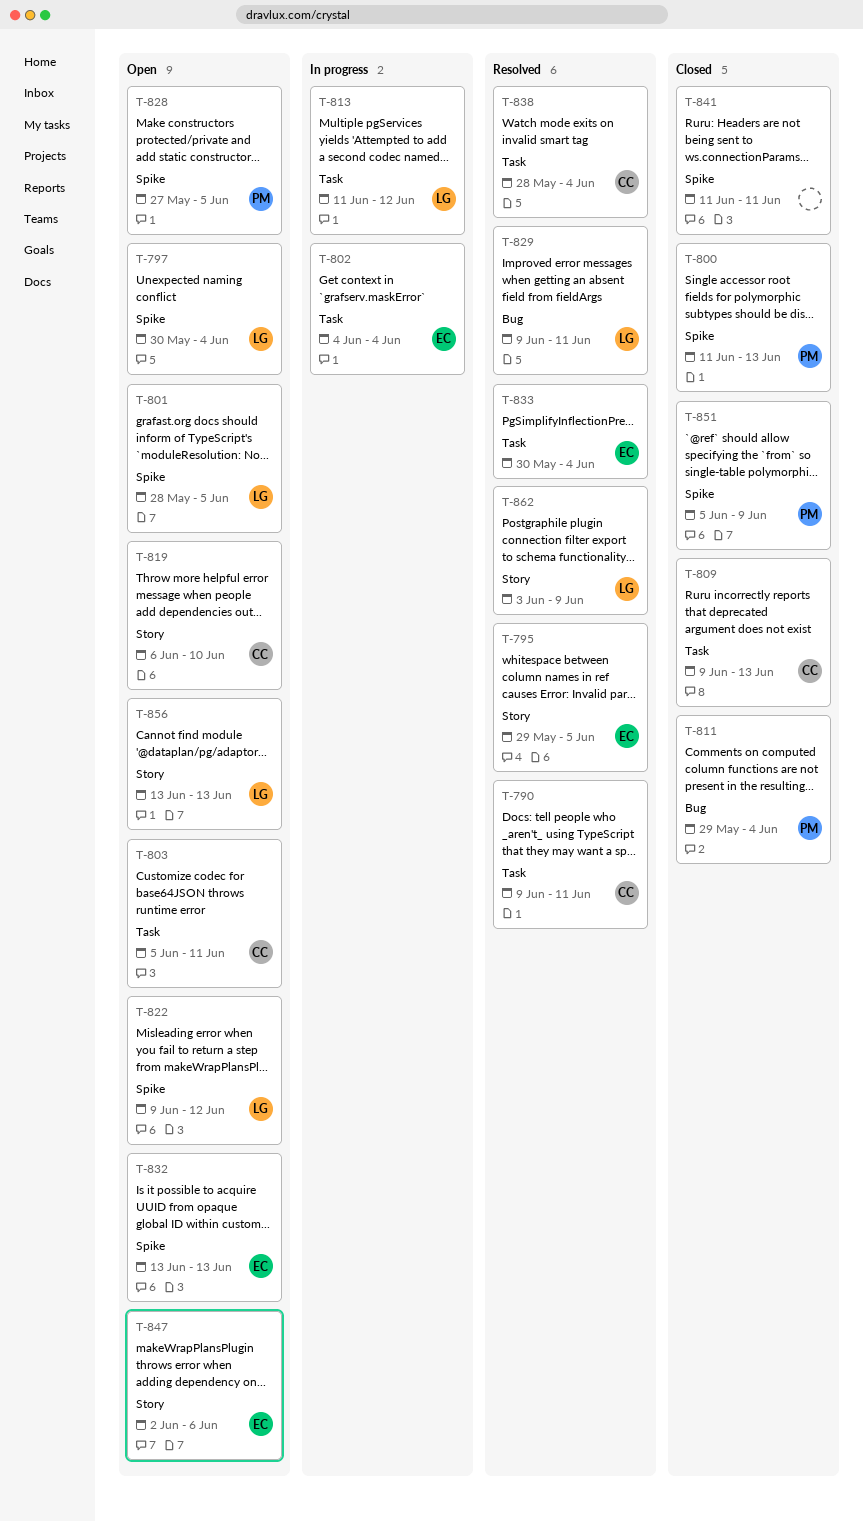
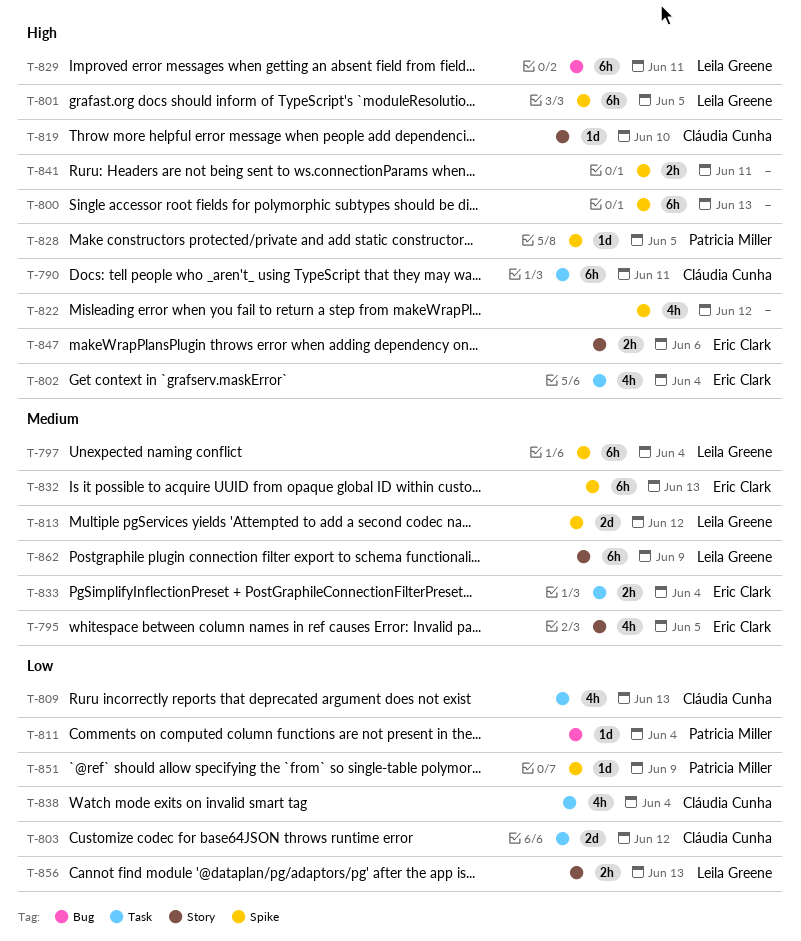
T-800, owner: Patricia Miller -> none
T-803, due: Jun 11 -> Jun 12
T-813, label: Task -> Spike
T-822, owner: Leila Greene -> none

